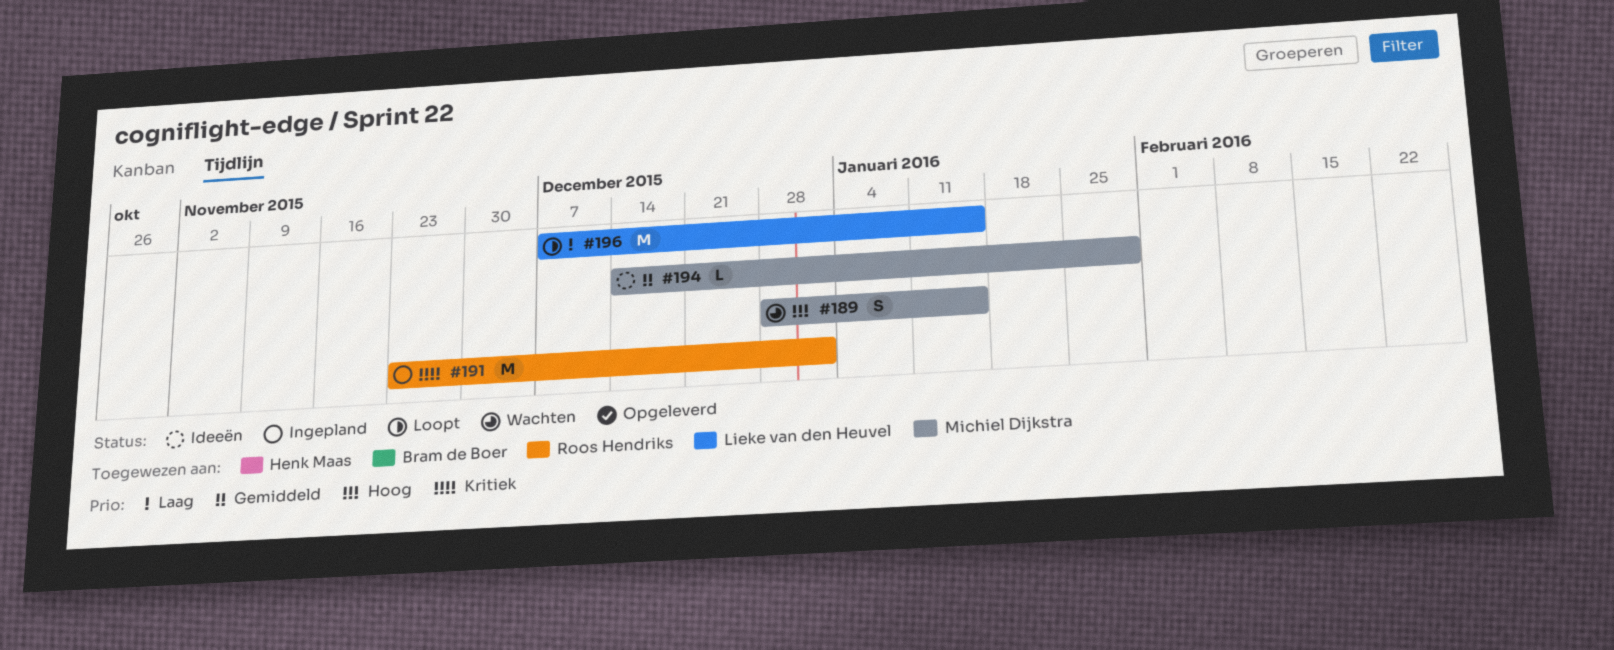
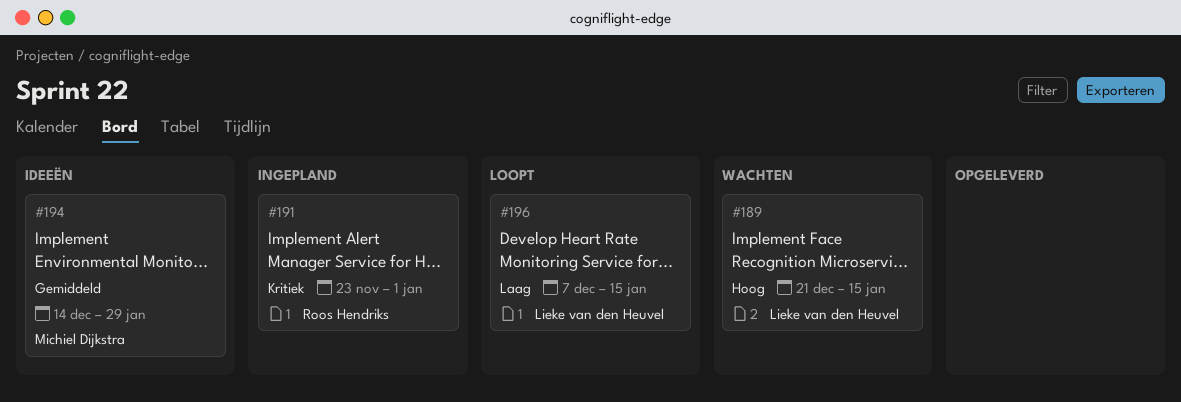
#189, owner: Michiel Dijkstra -> Lieke van den Heuvel
#189, start: Dec 28 -> Dec 21

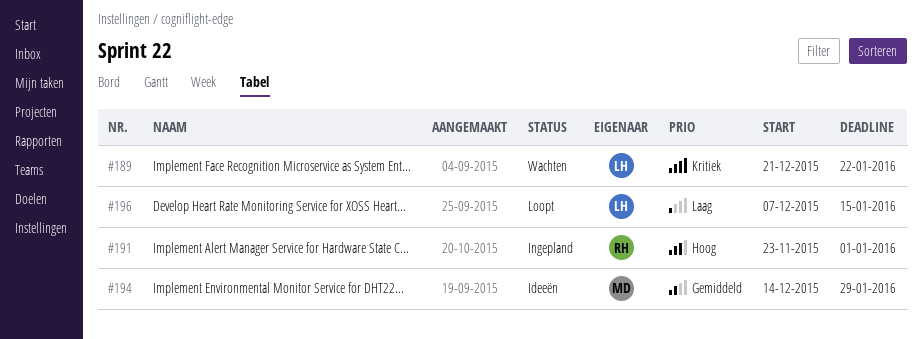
#189, priority: Hoog -> Kritiek
#189, due: Jan 15 -> Jan 22
#191, priority: Kritiek -> Hoog

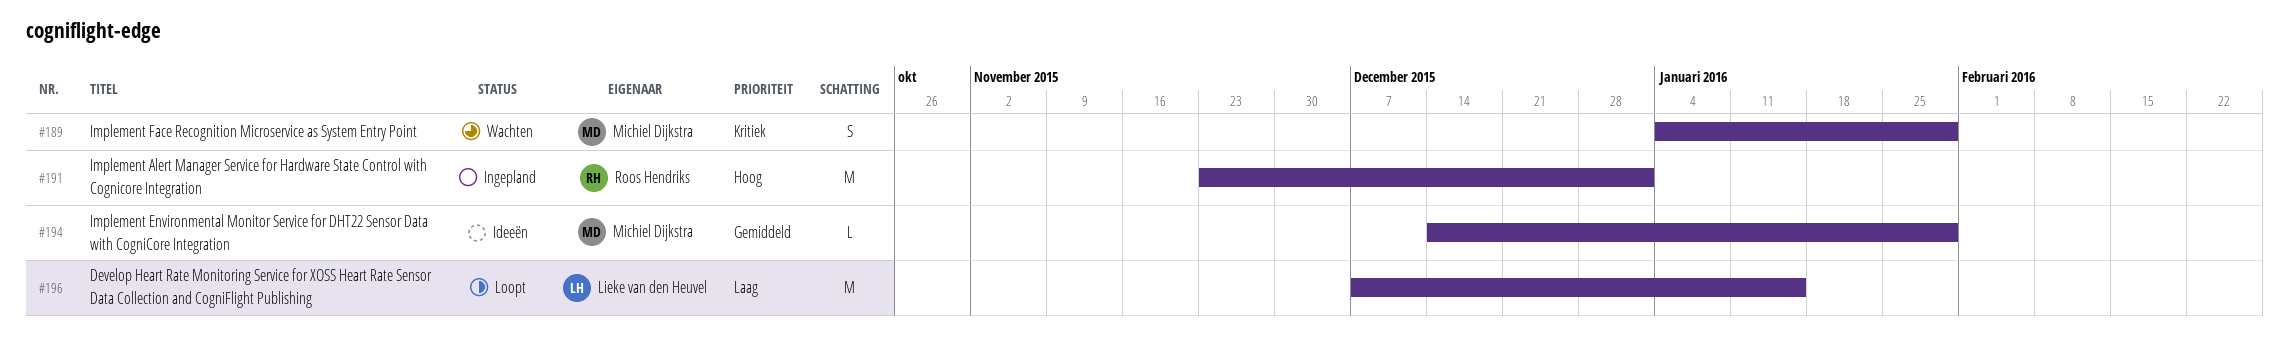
#189, owner: Lieke van den Heuvel -> Michiel Dijkstra
#189, start: Dec 21 -> Jan 4
#189, due: Jan 22 -> Jan 29

